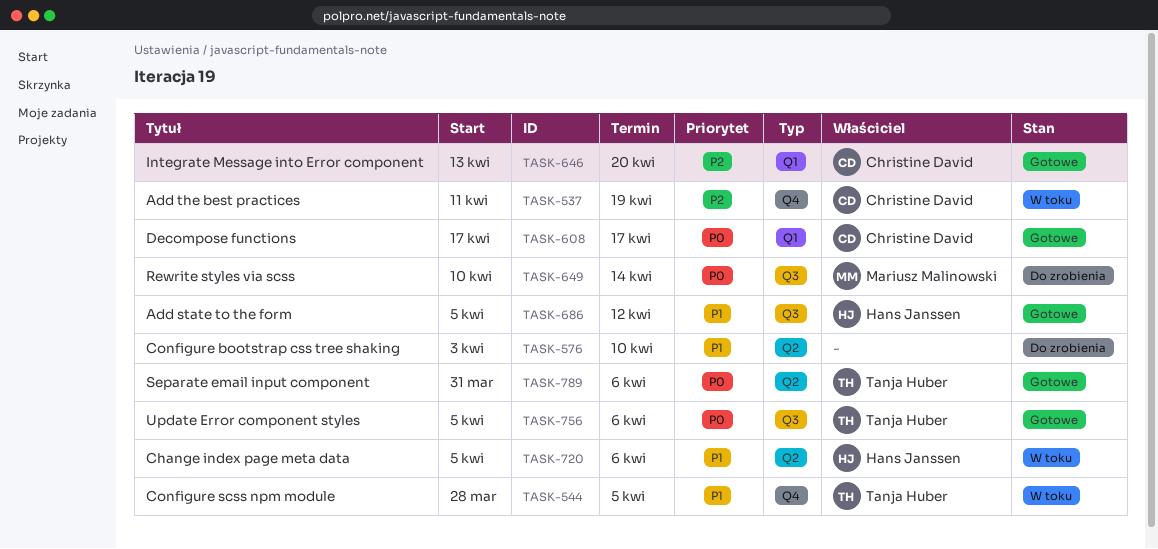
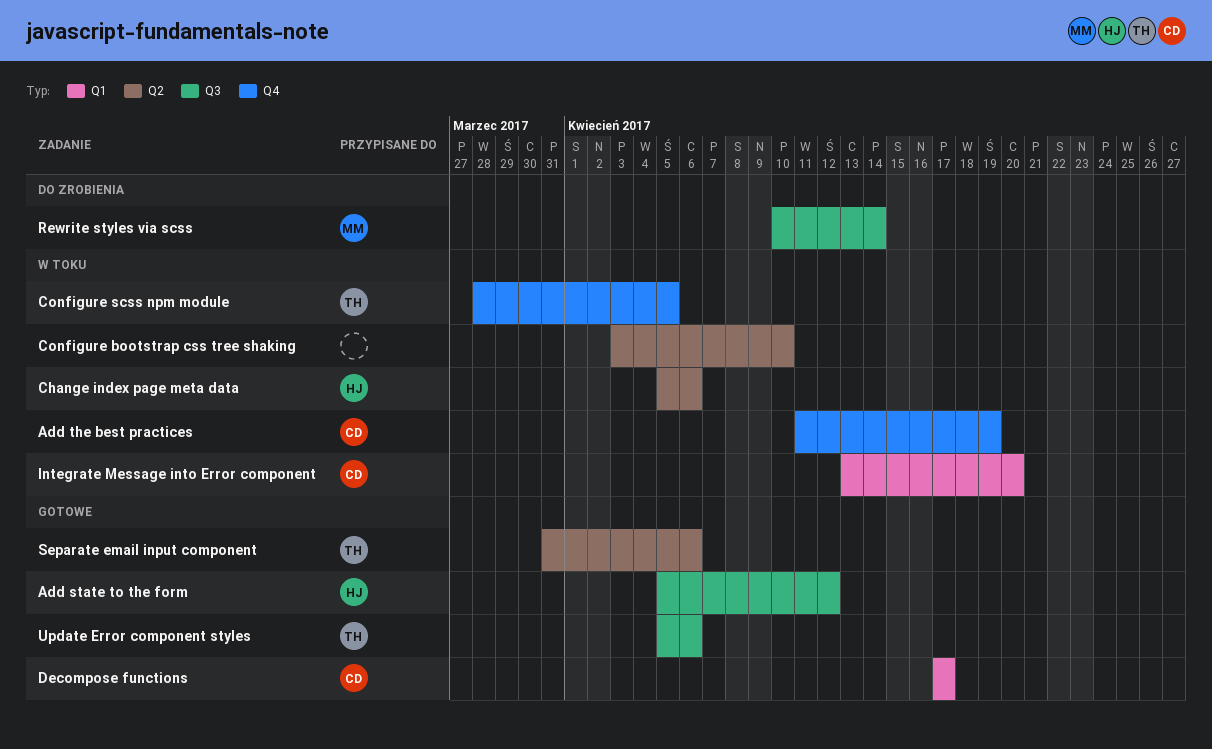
Configure bootstrap css tree shaking, status: Do zrobienia -> W toku
Integrate Message into Error component, status: Gotowe -> W toku

